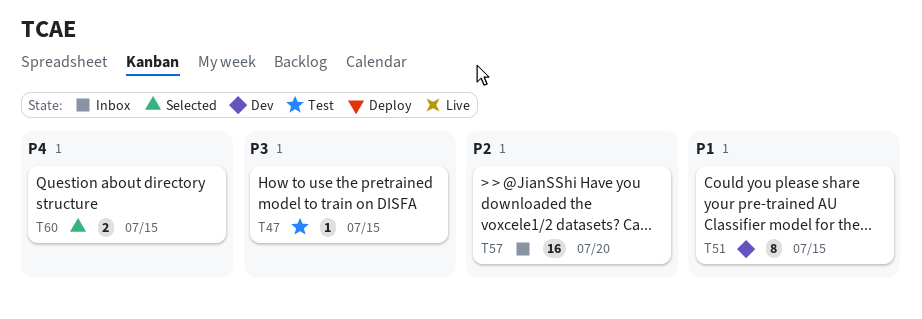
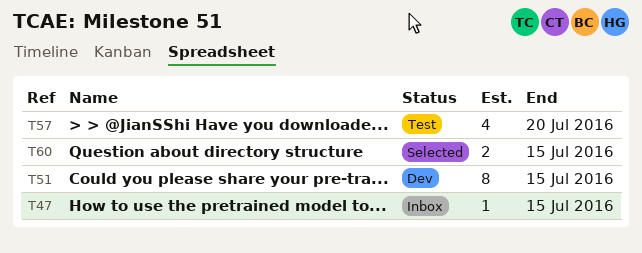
T47, status: Test -> Inbox
T57, status: Inbox -> Test
T57, estimate: 16 -> 4

